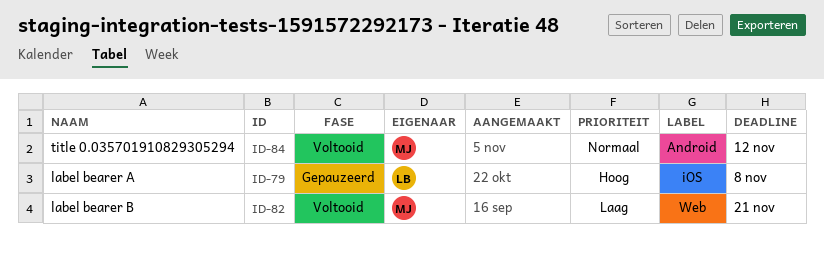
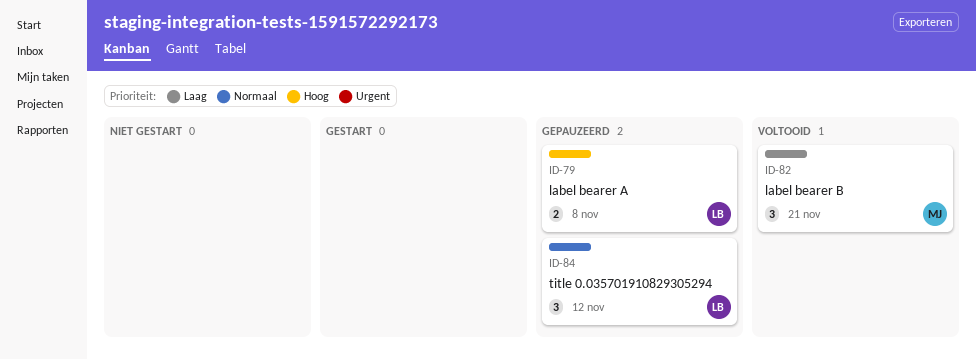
ID-84, status: Voltooid -> Gepauzeerd
ID-84, owner: MJ -> LB

